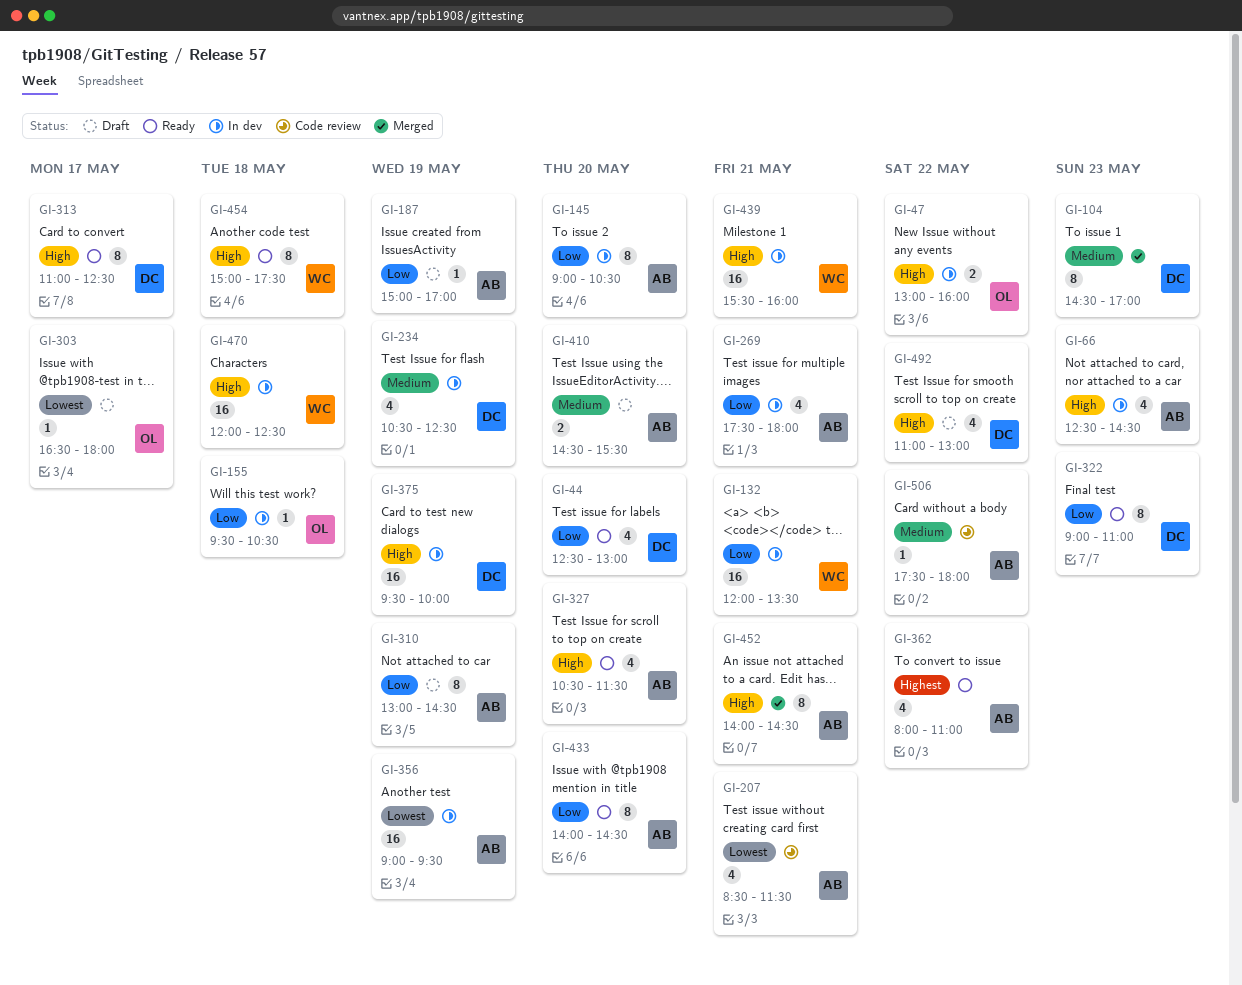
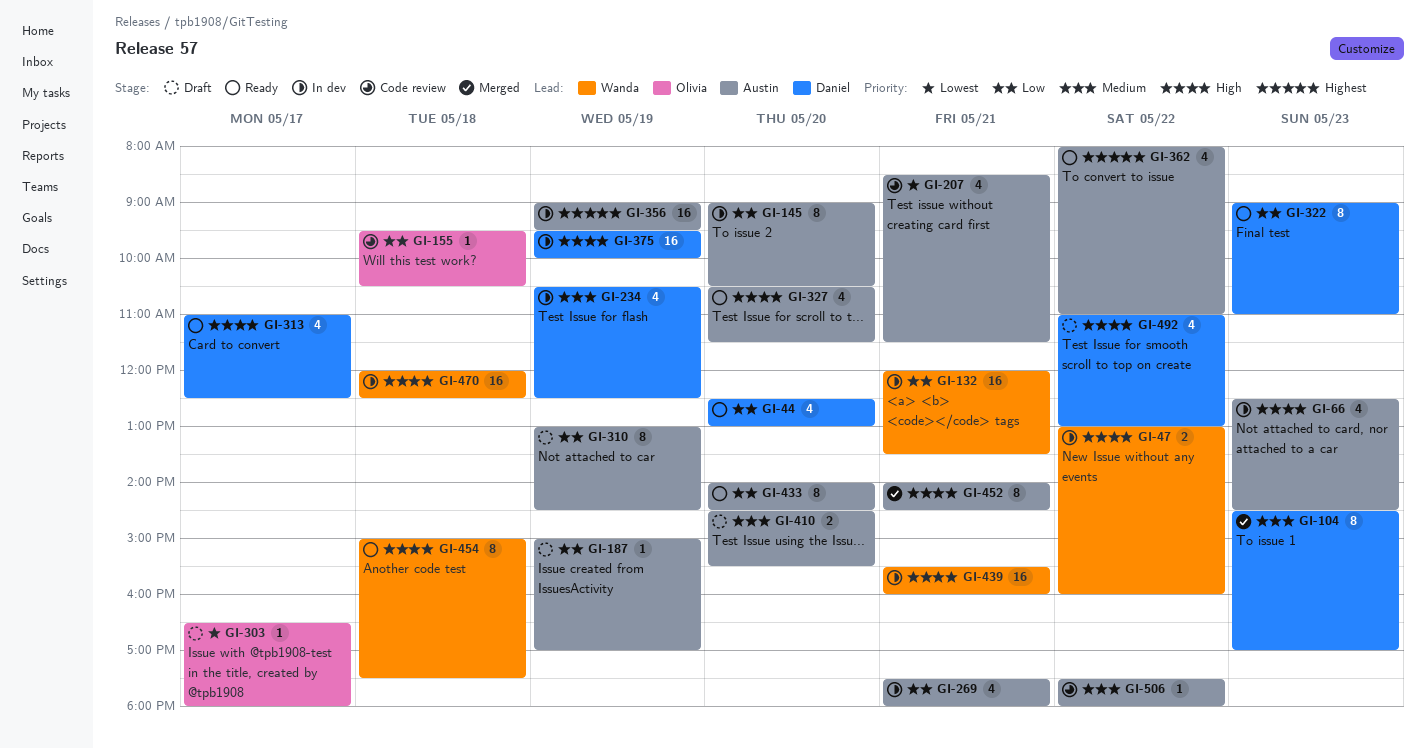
GI-47, owner: Olivia -> Wanda
GI-155, status: In dev -> Code review
GI-313, estimate: 8 -> 4
GI-356, priority: Lowest -> Highest

